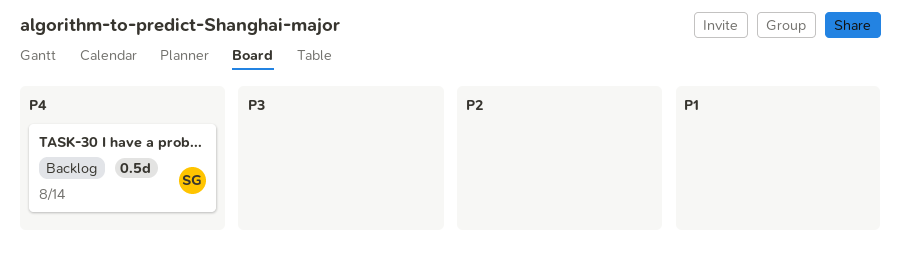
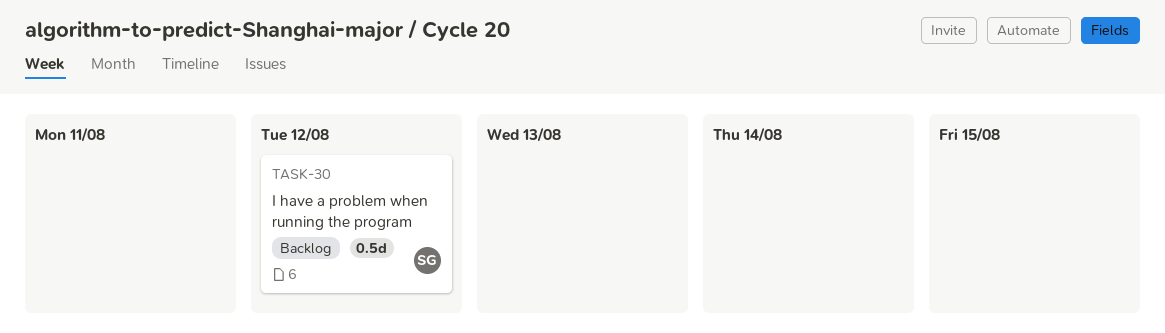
TASK-30, due: Aug 14 -> Aug 12

